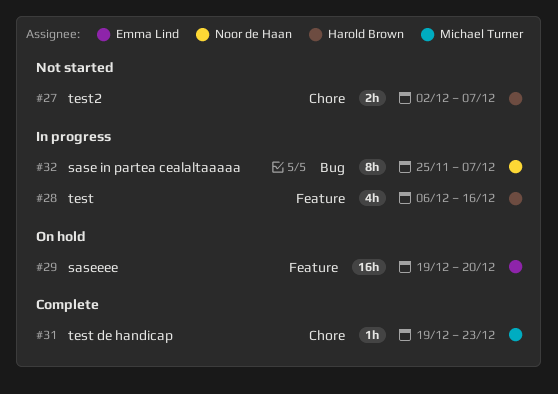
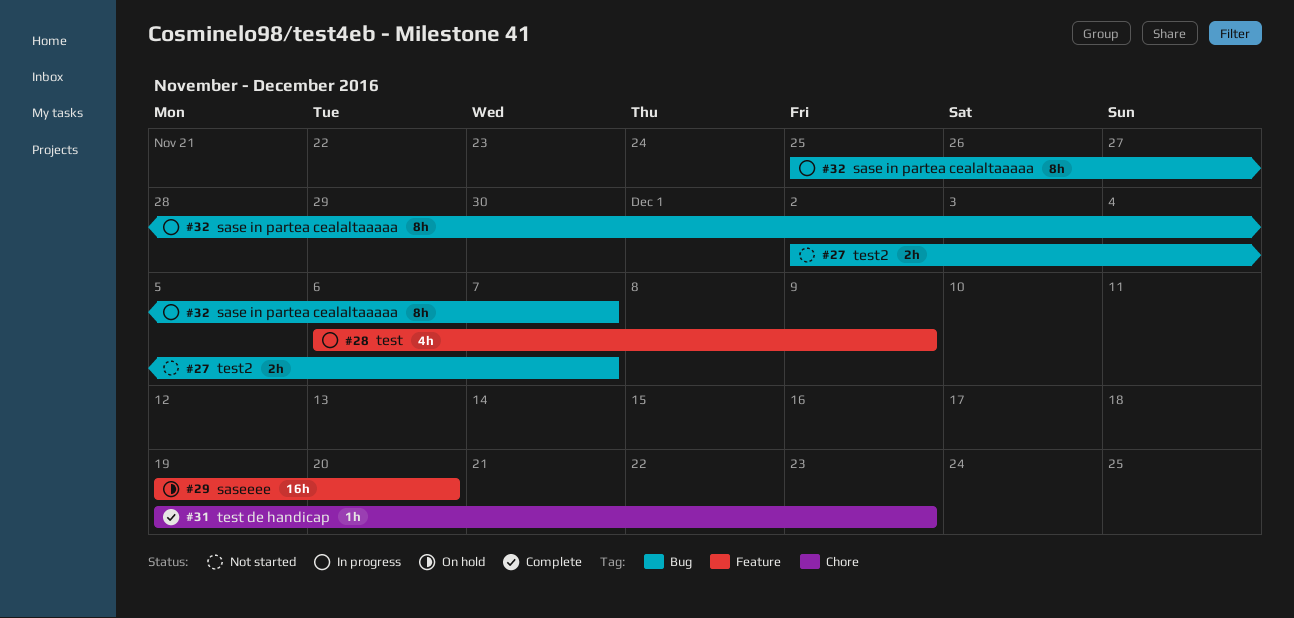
#27, label: Chore -> Bug
#28, due: Dec 16 -> Dec 9

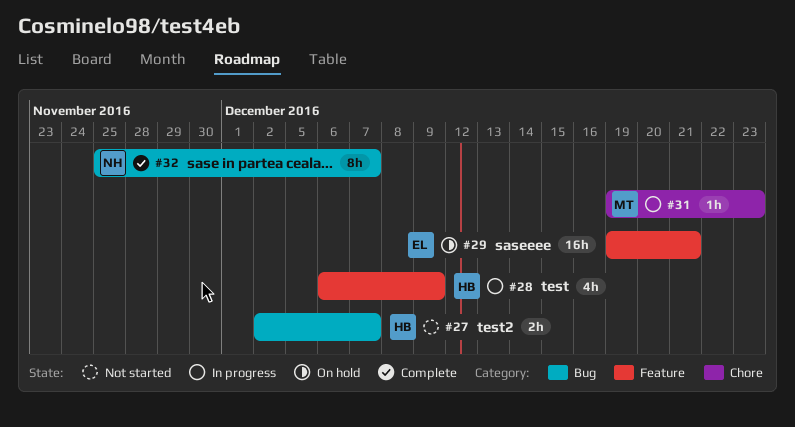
#29, due: Dec 20 -> Dec 21
#31, status: Complete -> In progress
#32, status: In progress -> Complete

